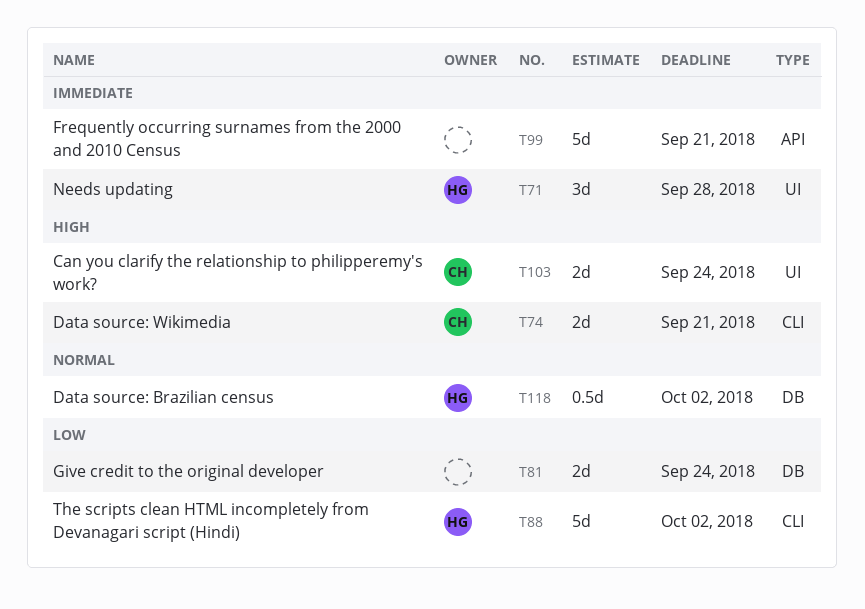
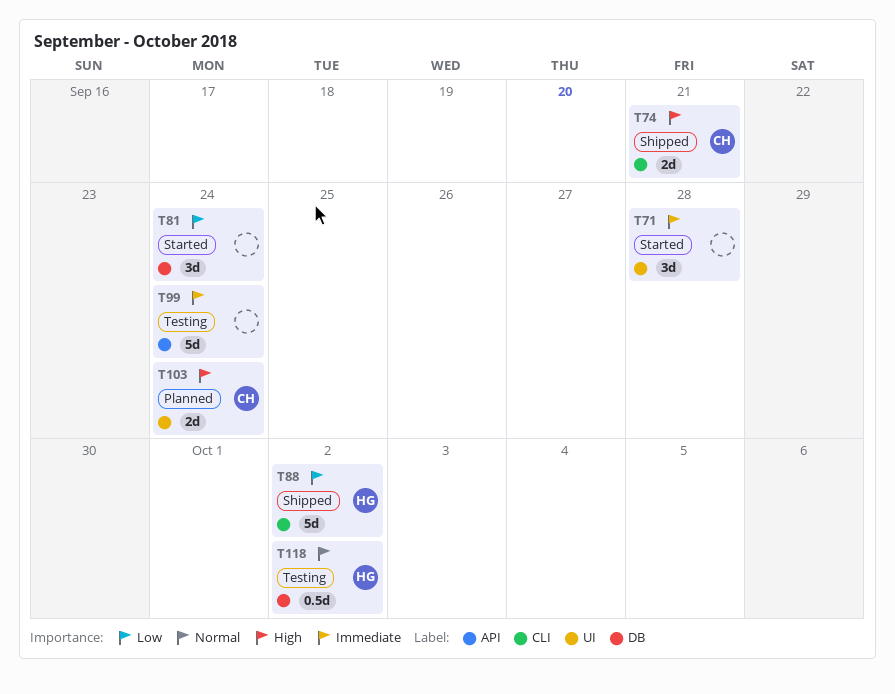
T71, owner: HG -> none
T81, estimate: 2d -> 3d
T99, due: Sep 21 -> Sep 24

